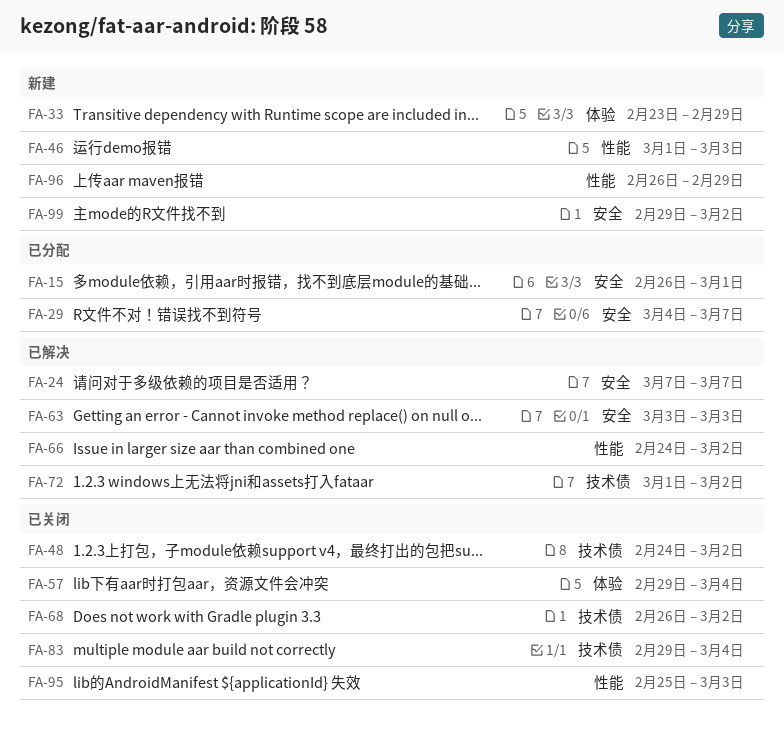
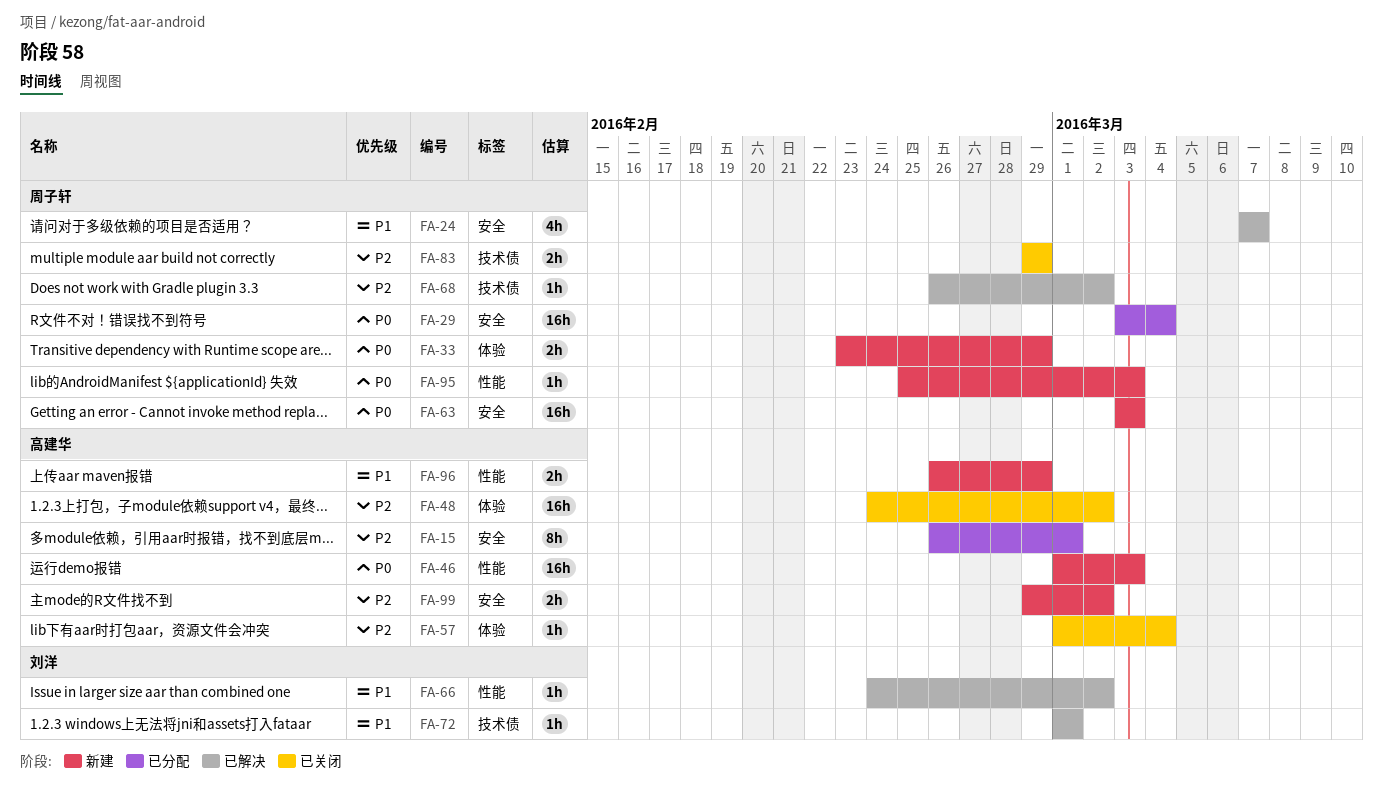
FA-29, start: Mar 4 -> Mar 3
FA-29, due: Mar 7 -> Mar 4
FA-48, label: 技术债 -> 体验
FA-57, start: Feb 29 -> Mar 1
FA-63, status: 已解决 -> 新建
FA-68, status: 已关闭 -> 已解决
FA-72, due: Mar 2 -> Mar 1
FA-83, due: Mar 4 -> Feb 29
FA-95, status: 已关闭 -> 新建

